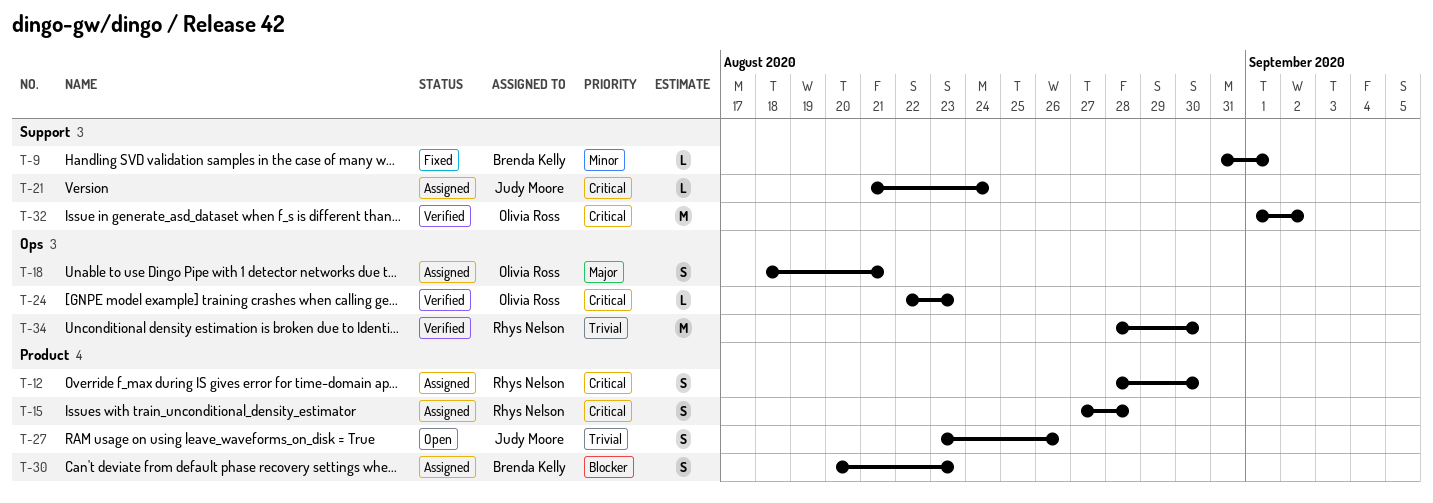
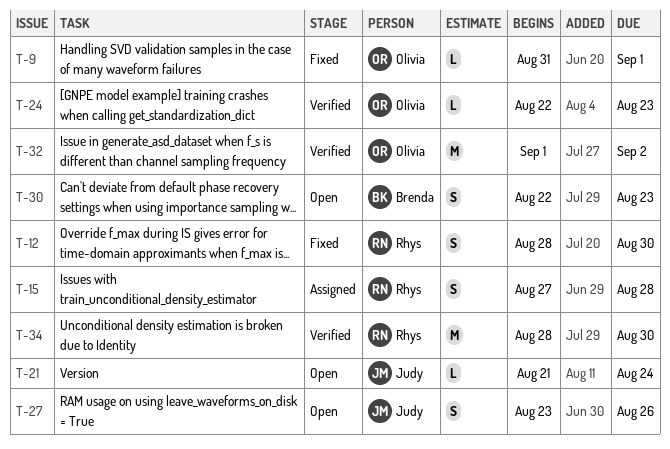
T-9, owner: Brenda Kelly -> Olivia Ross
T-12, status: Assigned -> Fixed
T-18: present -> none
T-21, status: Assigned -> Open
T-30, status: Assigned -> Open
T-30, start: Aug 20 -> Aug 22

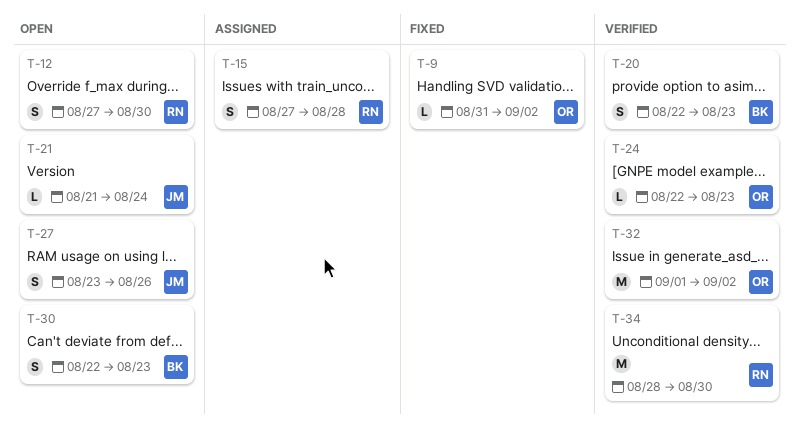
T-9, due: Sep 1 -> Sep 2
T-12, status: Fixed -> Open
T-12, start: Aug 28 -> Aug 27
T-20: none -> present

